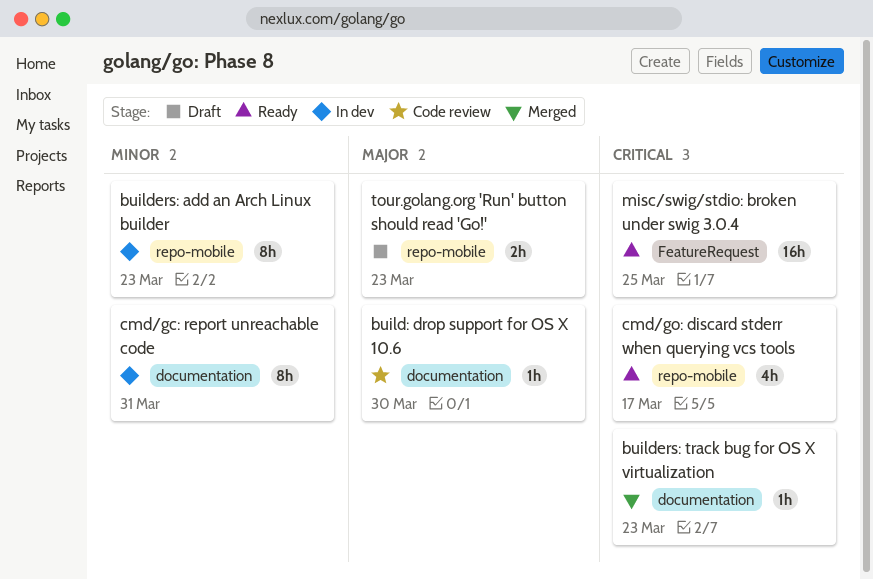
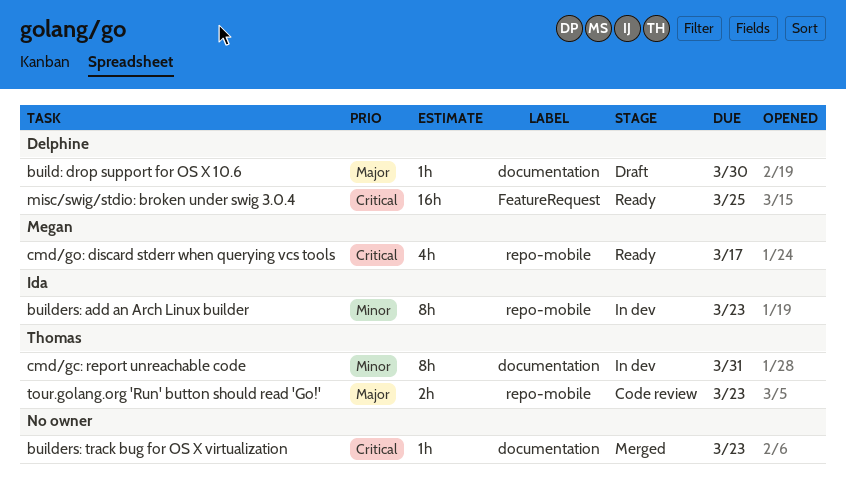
build: drop support for OS X 10.6, status: Code review -> Draft
tour.golang.org 'Run' button should read 'Go!', status: Draft -> Code review

